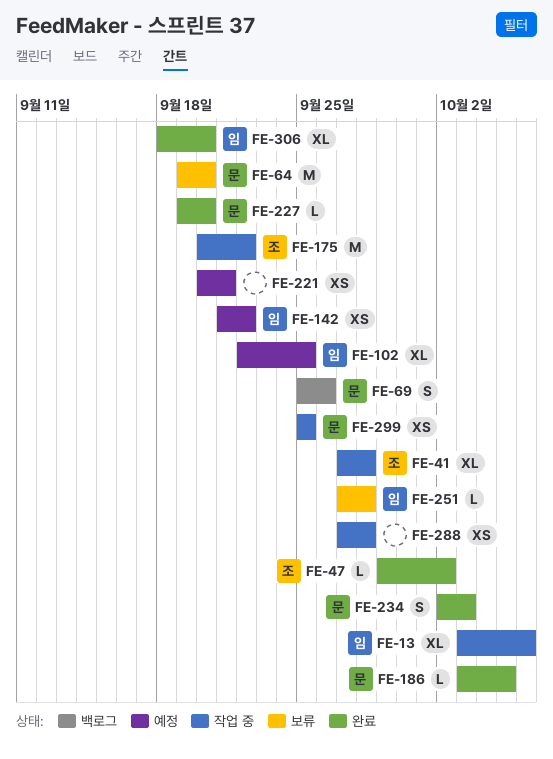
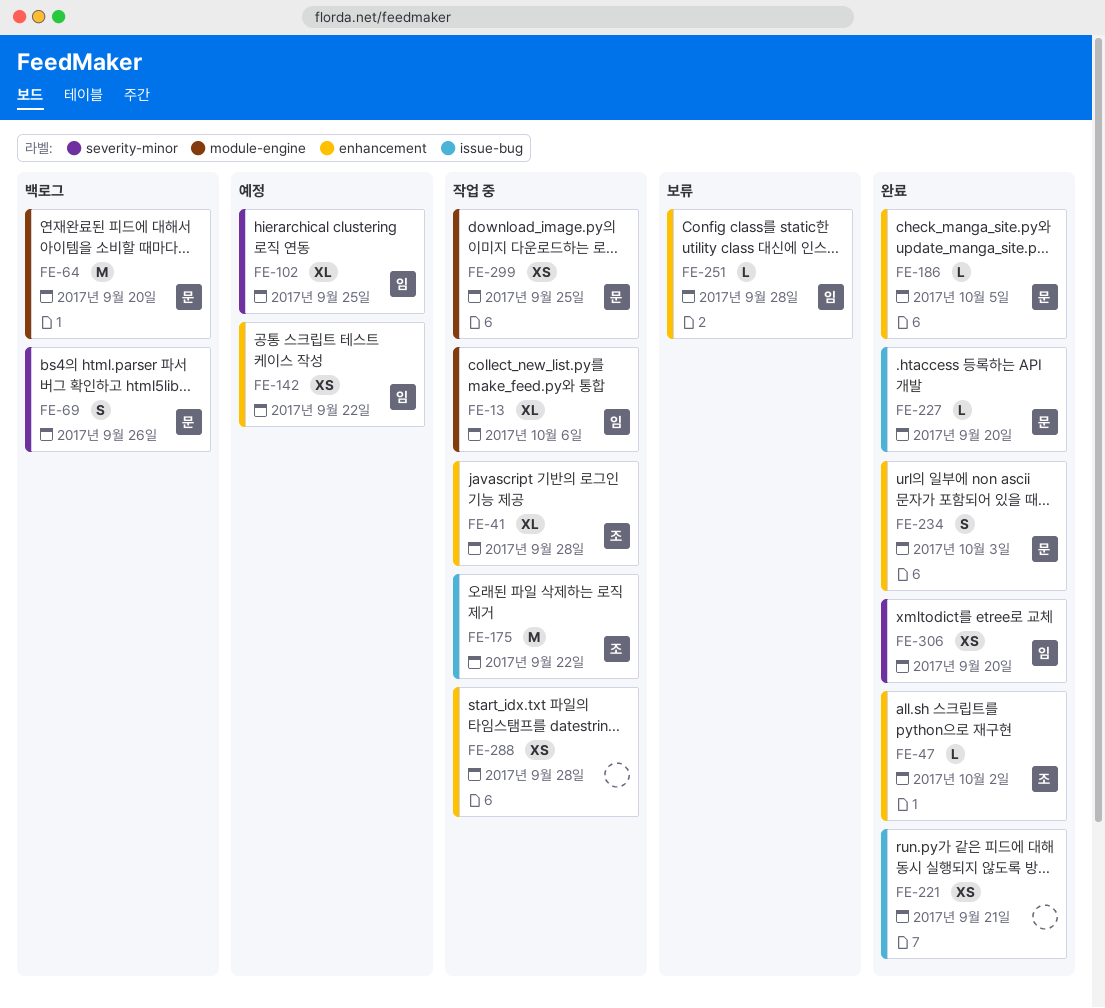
FE-64, status: 보류 -> 백로그
FE-221, status: 예정 -> 완료
FE-306, estimate: XL -> XS

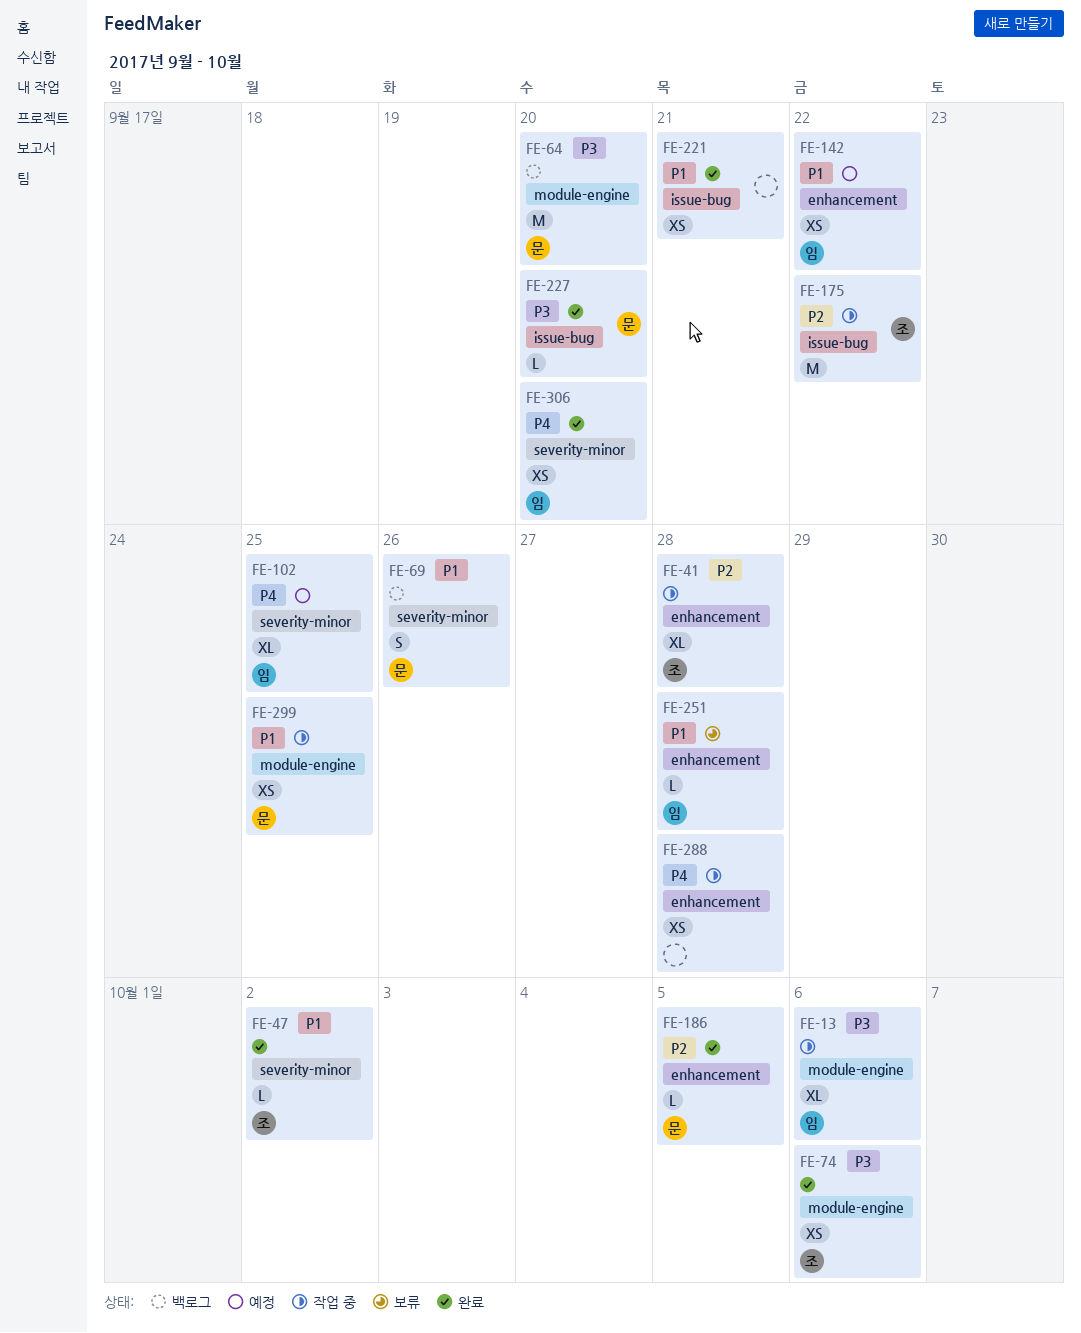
FE-47, label: enhancement -> severity-minor
FE-74: none -> present
FE-234: present -> none

